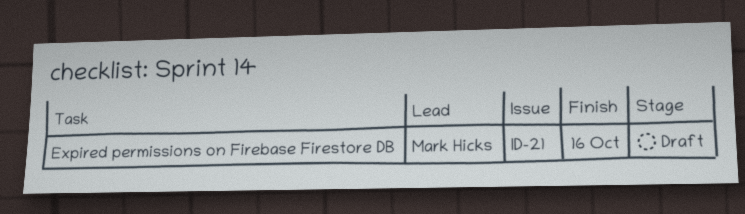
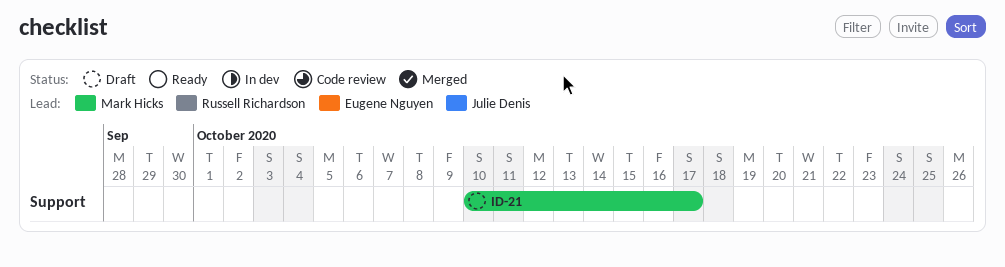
ID-21, due: Oct 16 -> Oct 17

